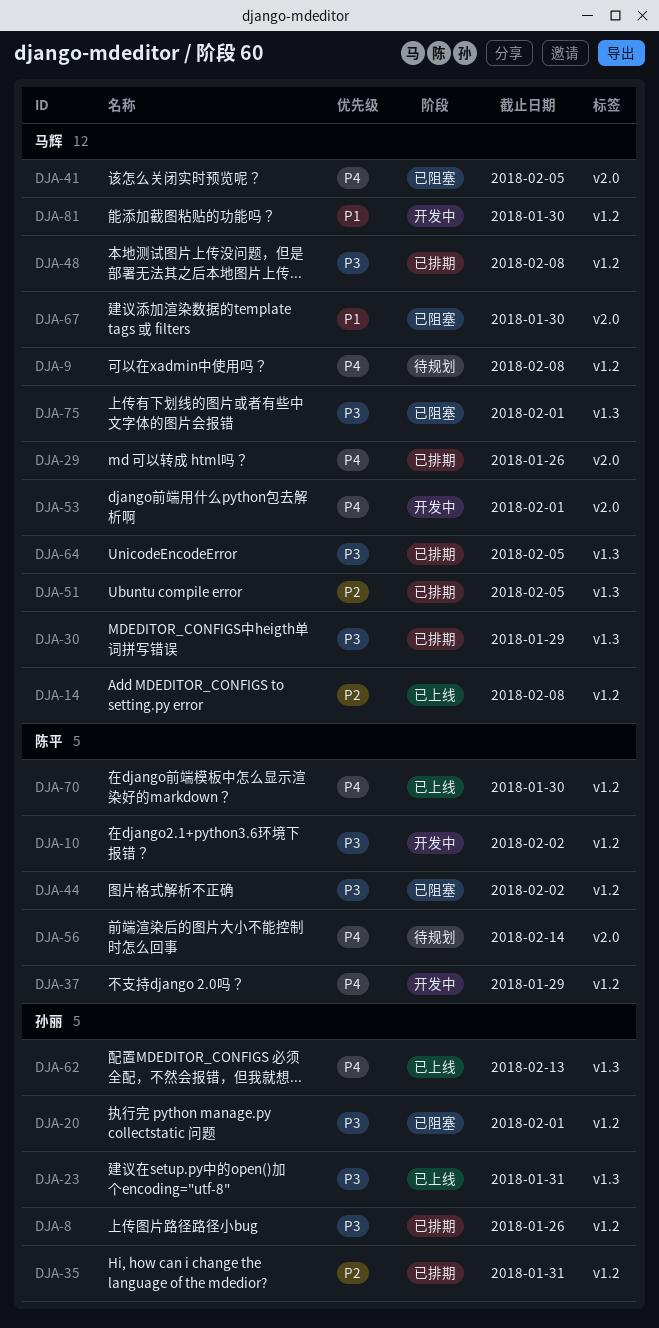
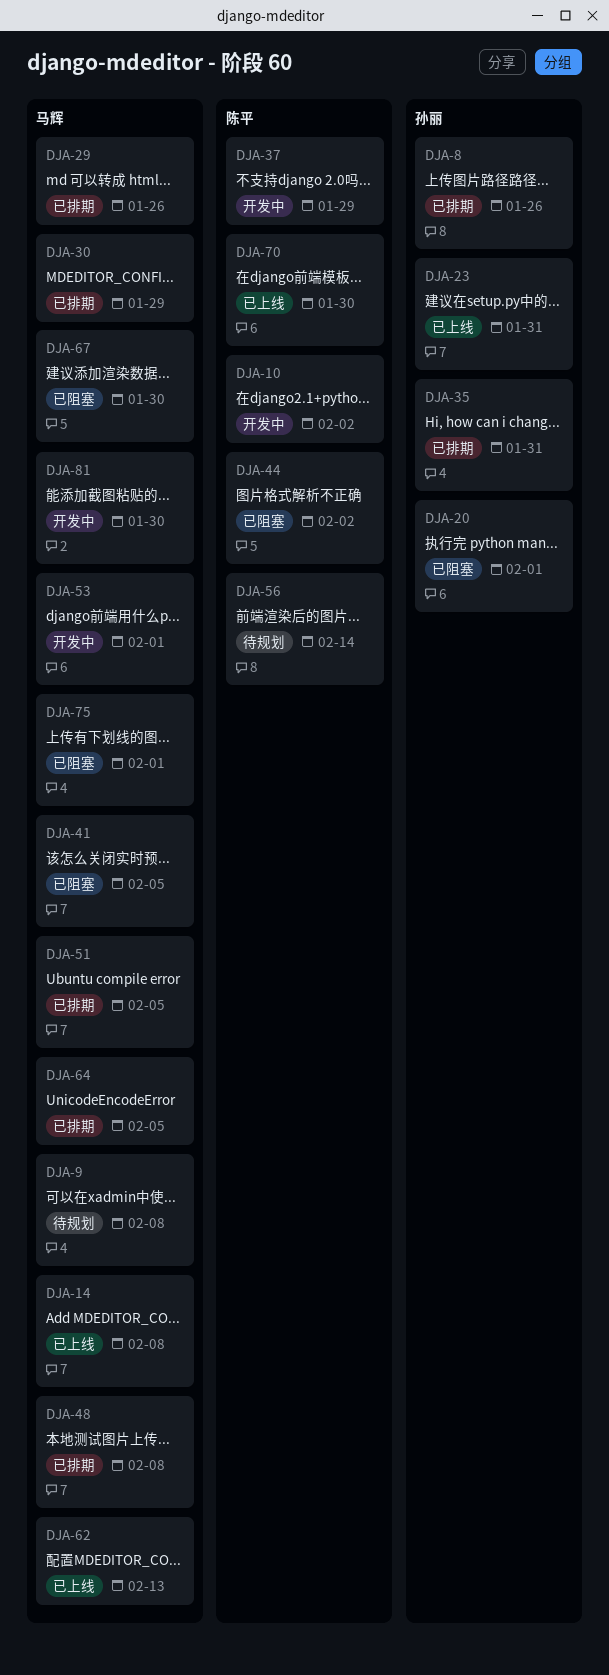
DJA-62, owner: 孙丽 -> 马辉

